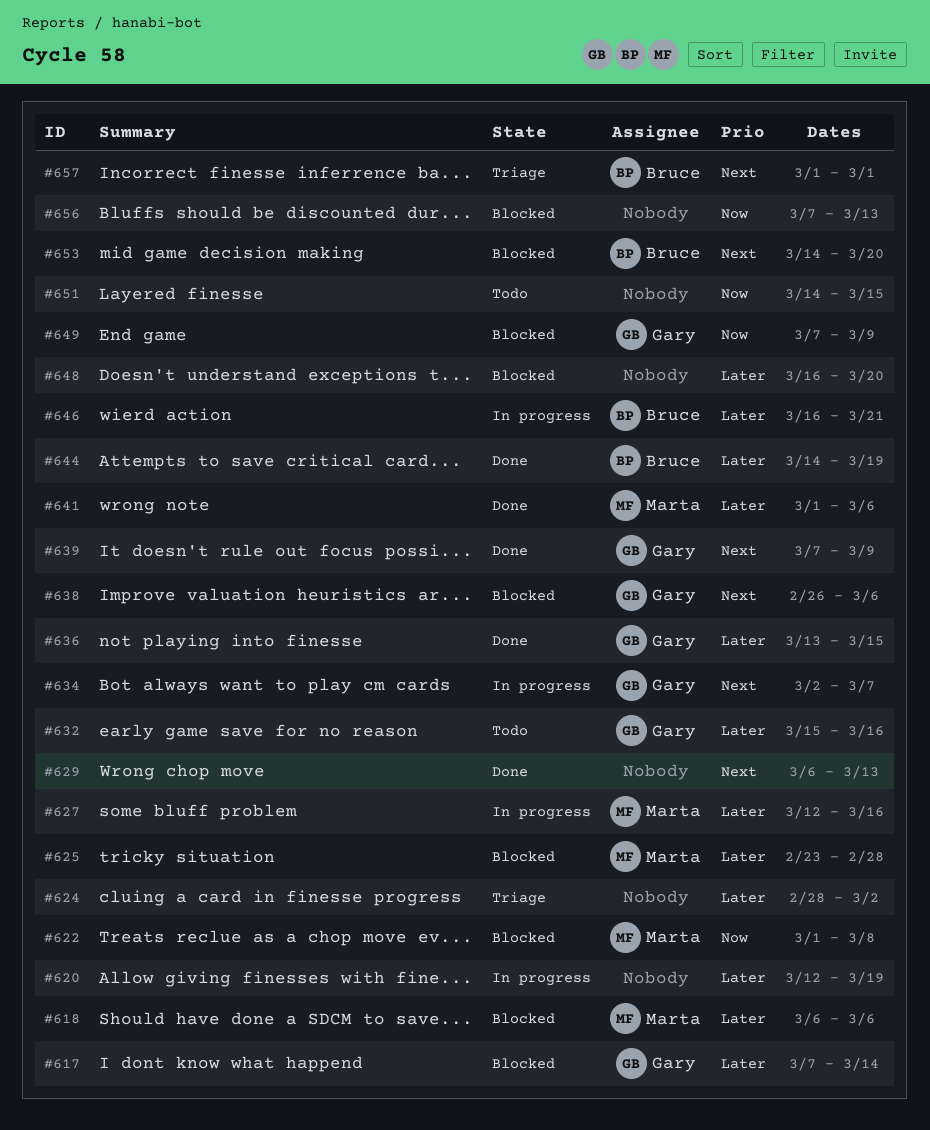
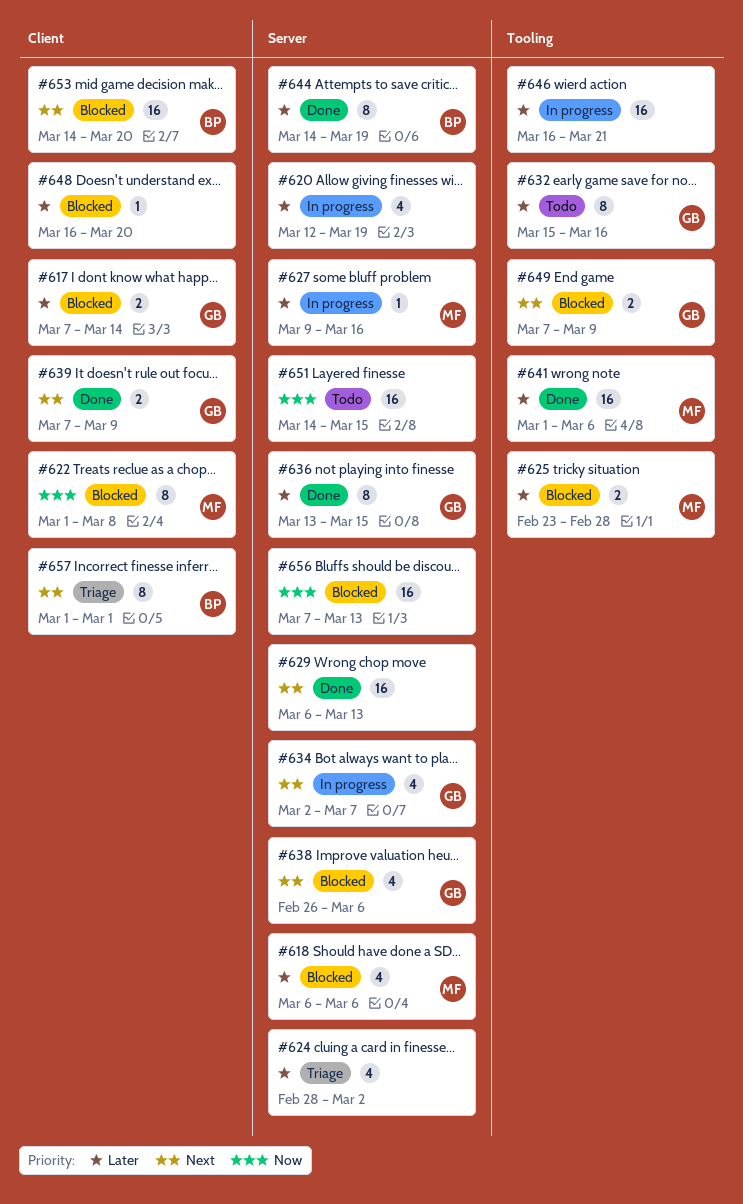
#627, start: Mar 12 -> Mar 9
#646, owner: Bruce -> none
#649, priority: Now -> Next

